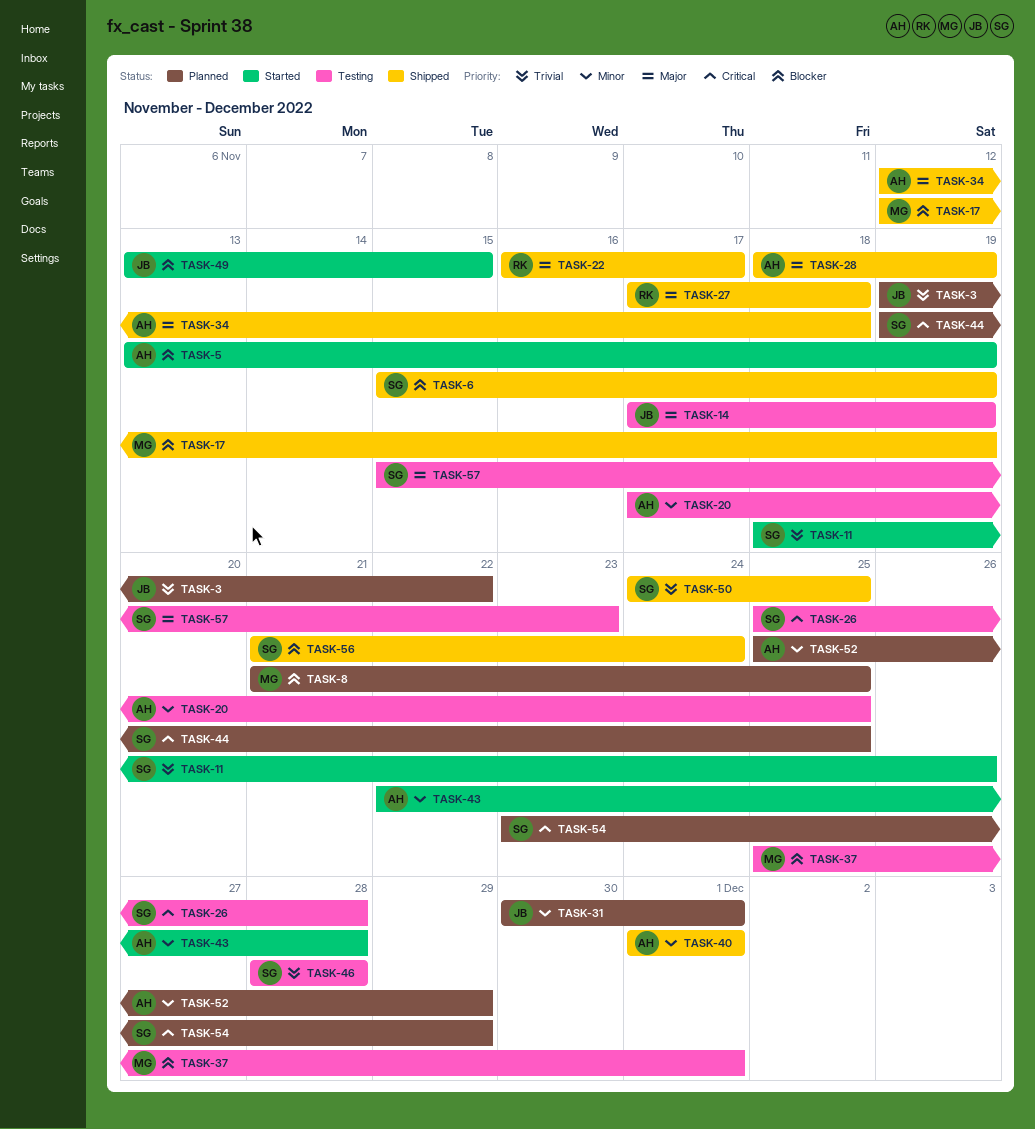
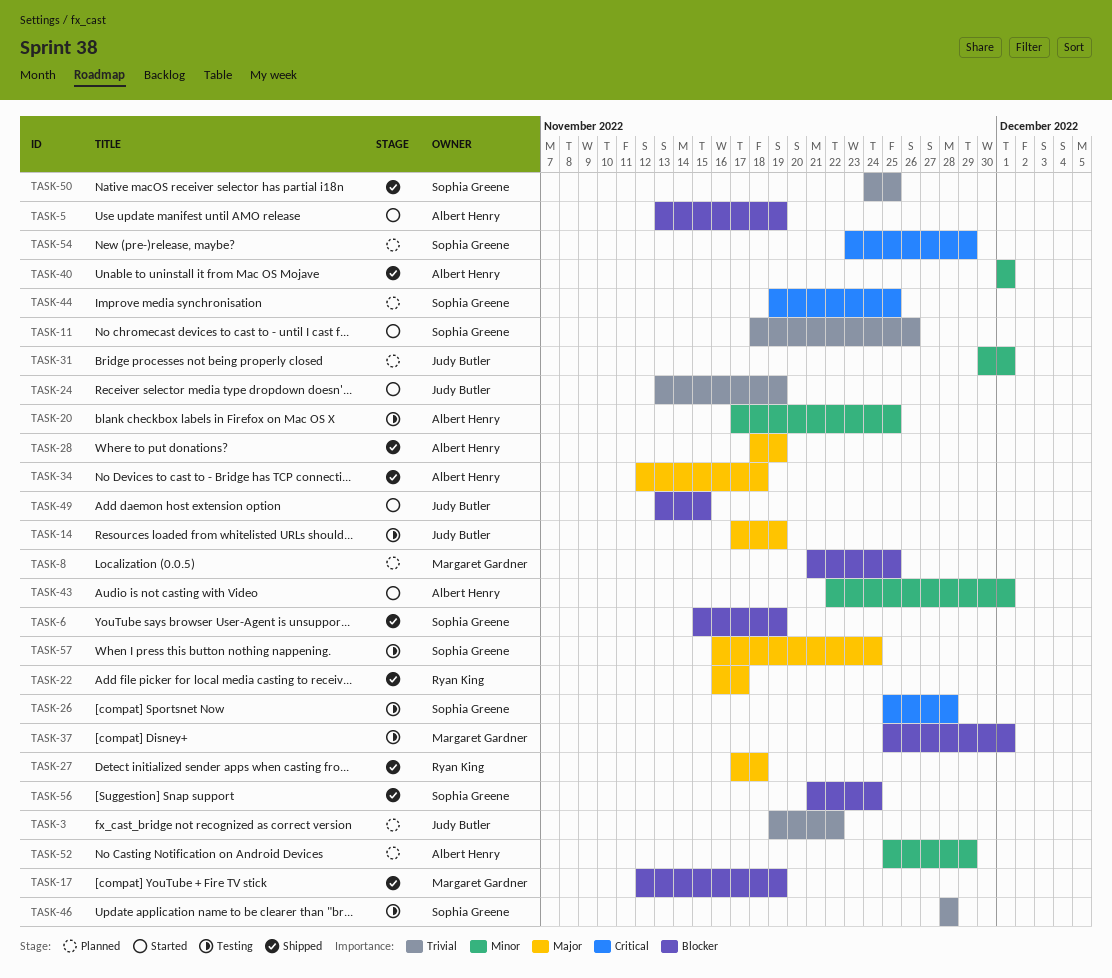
TASK-24: none -> present
TASK-43, due: Nov 28 -> Dec 1
TASK-57, start: Nov 15 -> Nov 16
TASK-57, due: Nov 23 -> Nov 24

